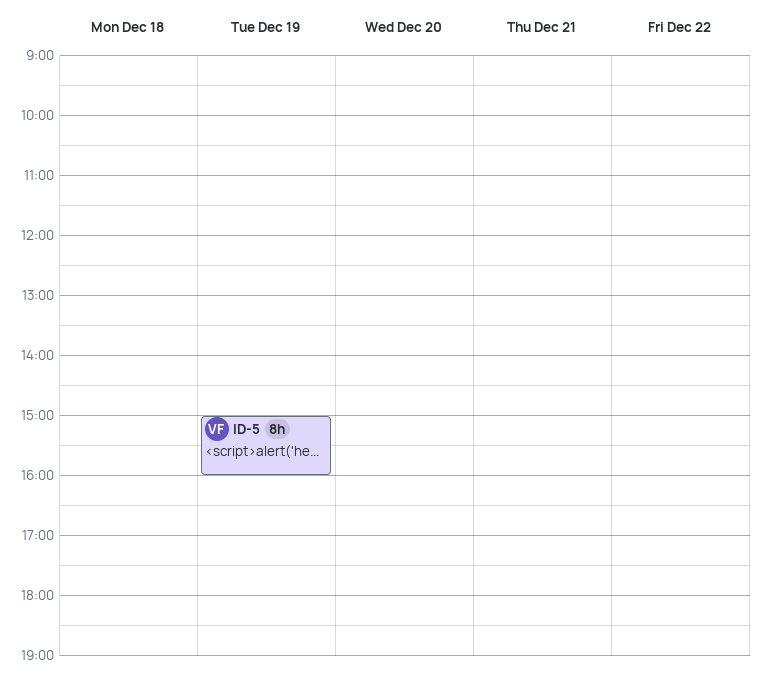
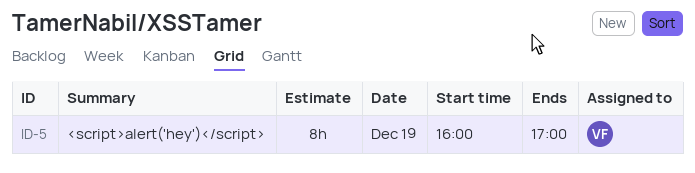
ID-5, begins: 15:00 -> 16:00
ID-5, ends: 16:00 -> 17:00

